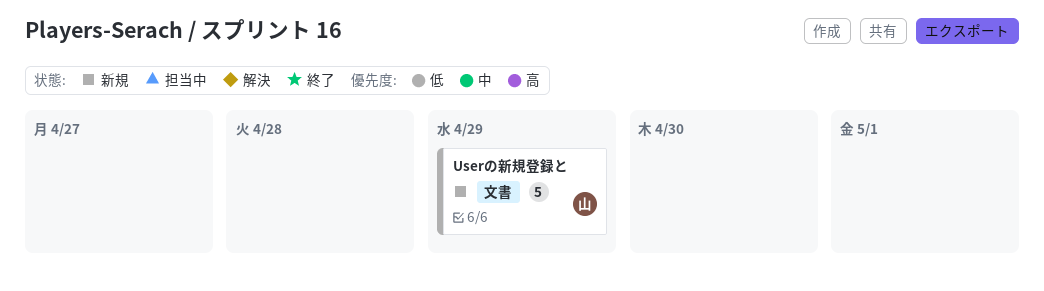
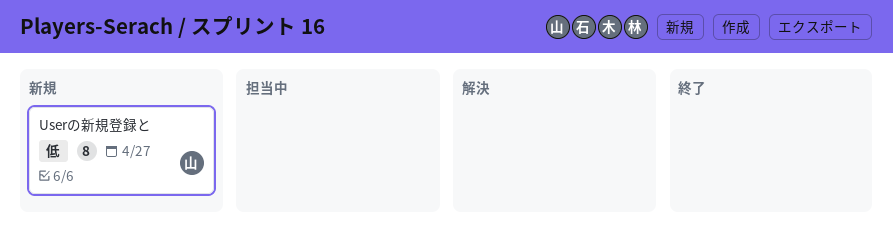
Userの新規登録と, estimate: 5 -> 8
Userの新規登録と, due: Apr 29 -> Apr 27

